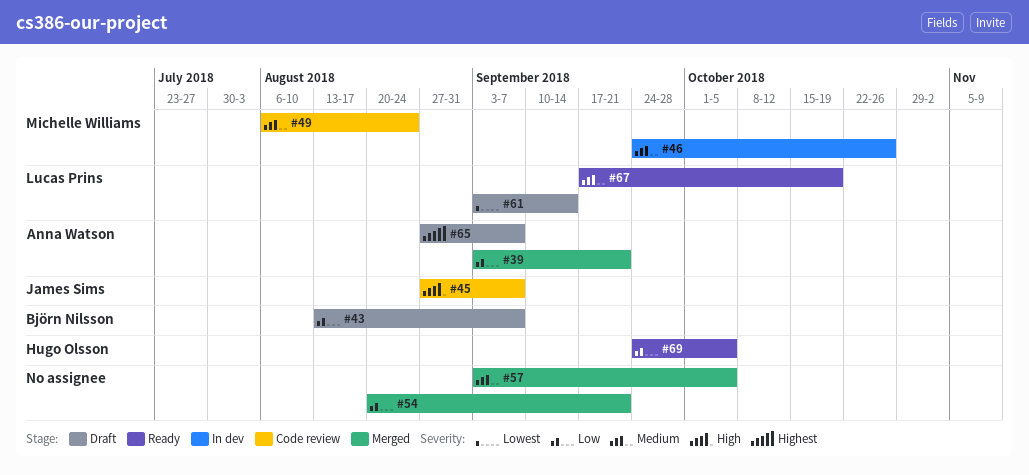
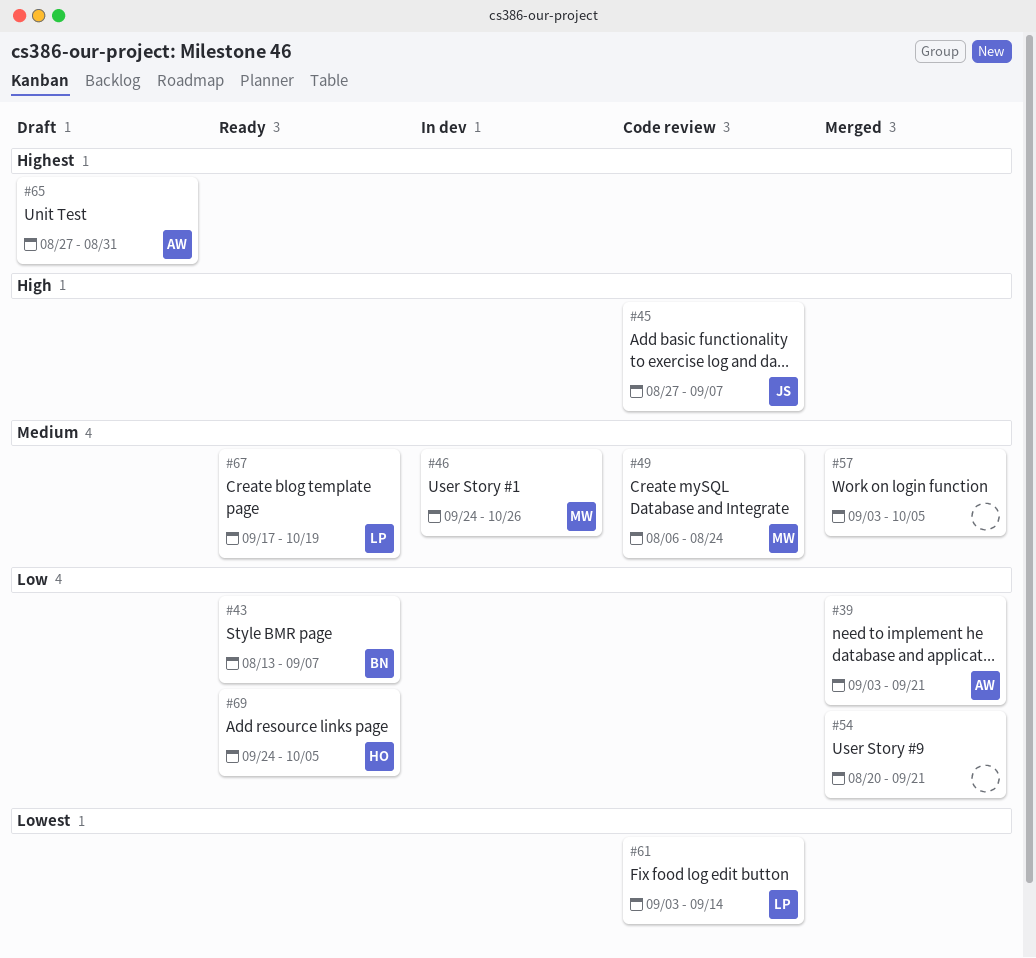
#43, status: Draft -> Ready
#61, status: Draft -> Code review
#65, due: Sep 7 -> Aug 31

